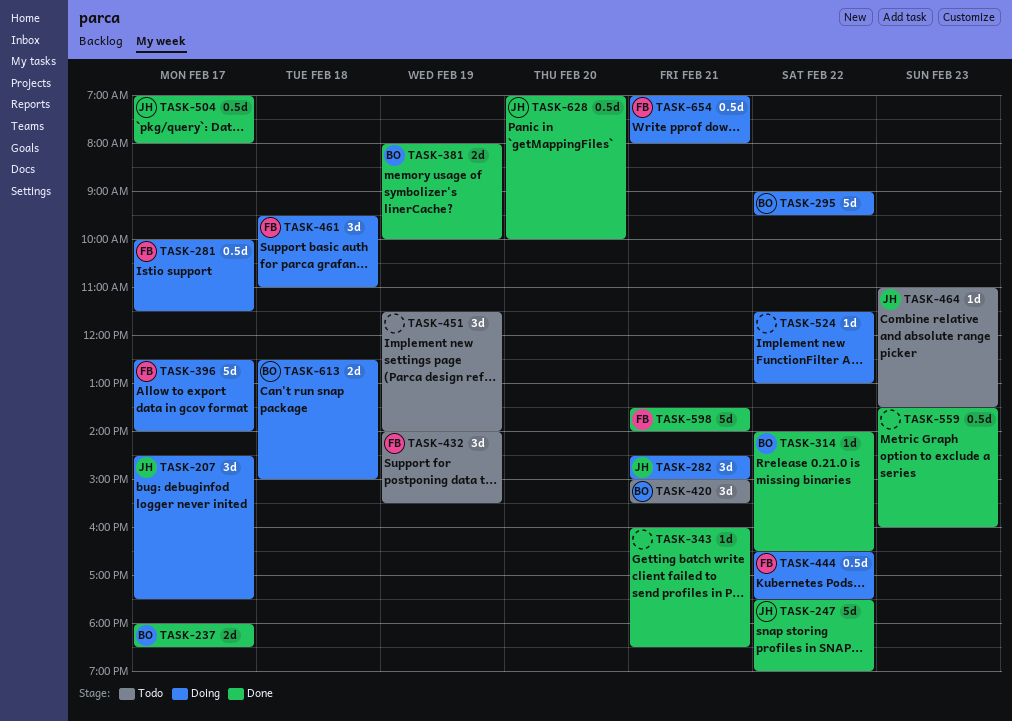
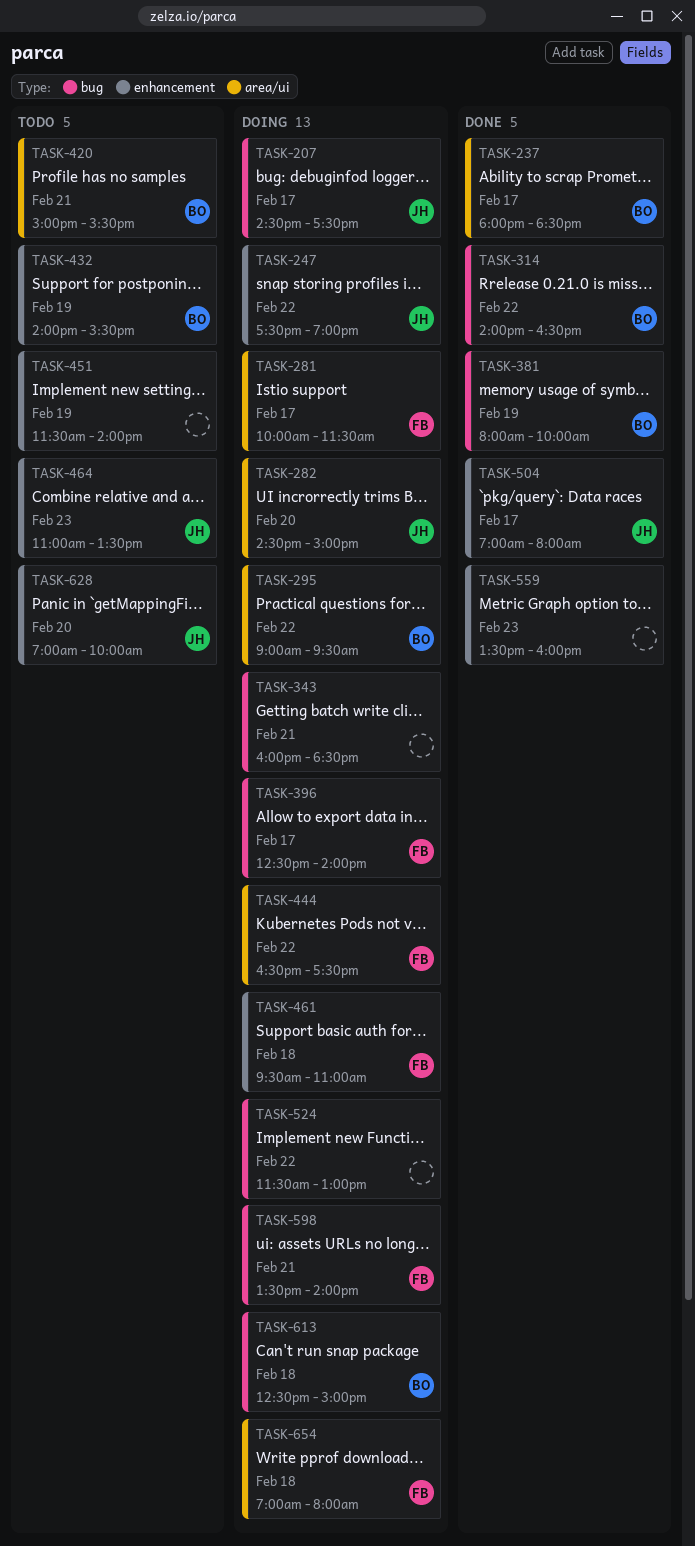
TASK-247, status: Done -> Doing
TASK-282, day: Feb 21 -> Feb 20
TASK-343, status: Done -> Doing
TASK-432, owner: FB -> BO
TASK-598, status: Done -> Doing
TASK-628, status: Done -> Todo
TASK-654, day: Feb 21 -> Feb 18

